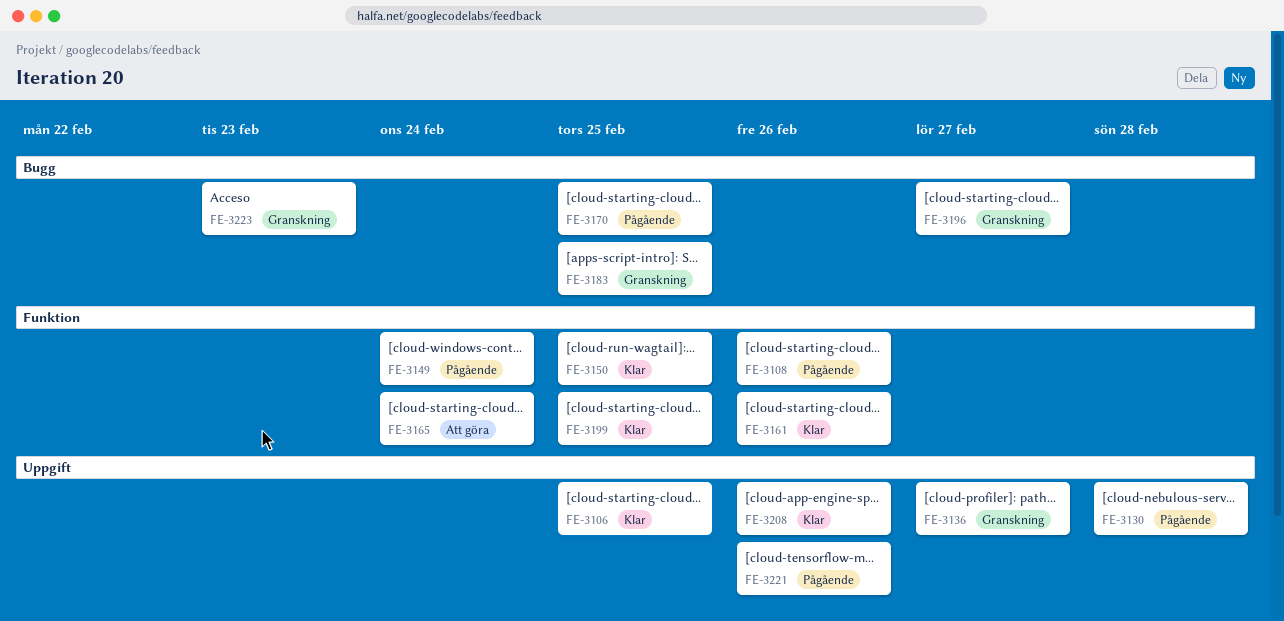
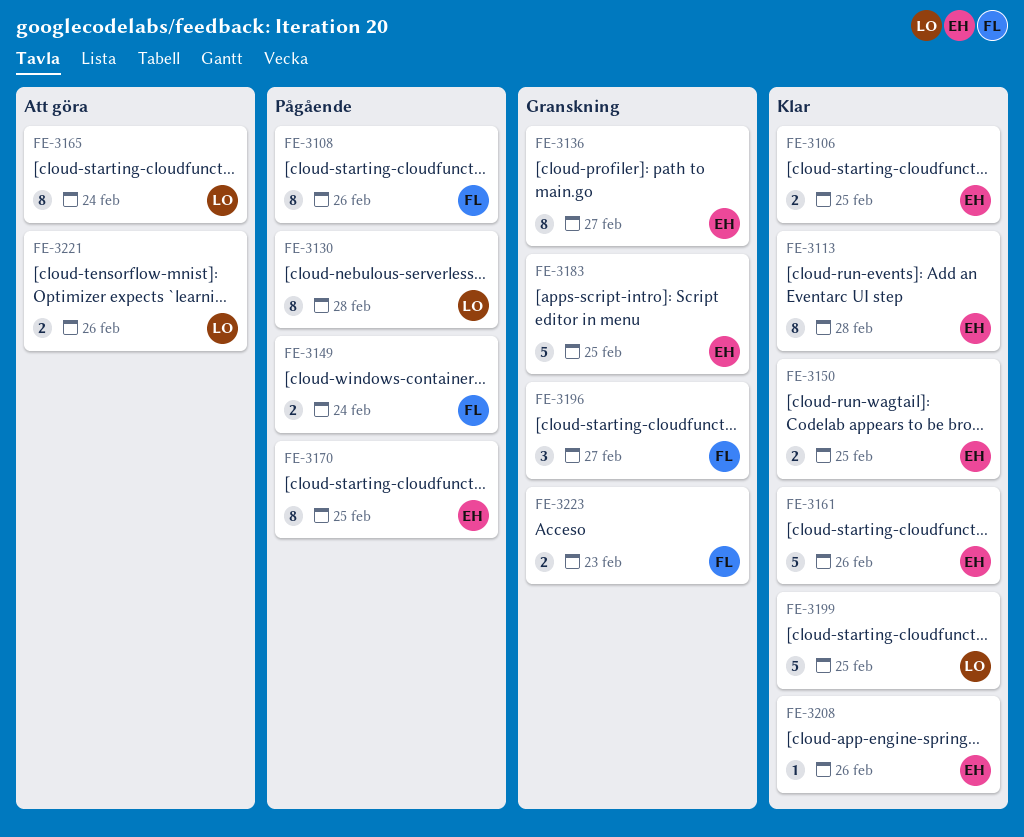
FE-3113: none -> present
FE-3221, status: Pågående -> Att göra

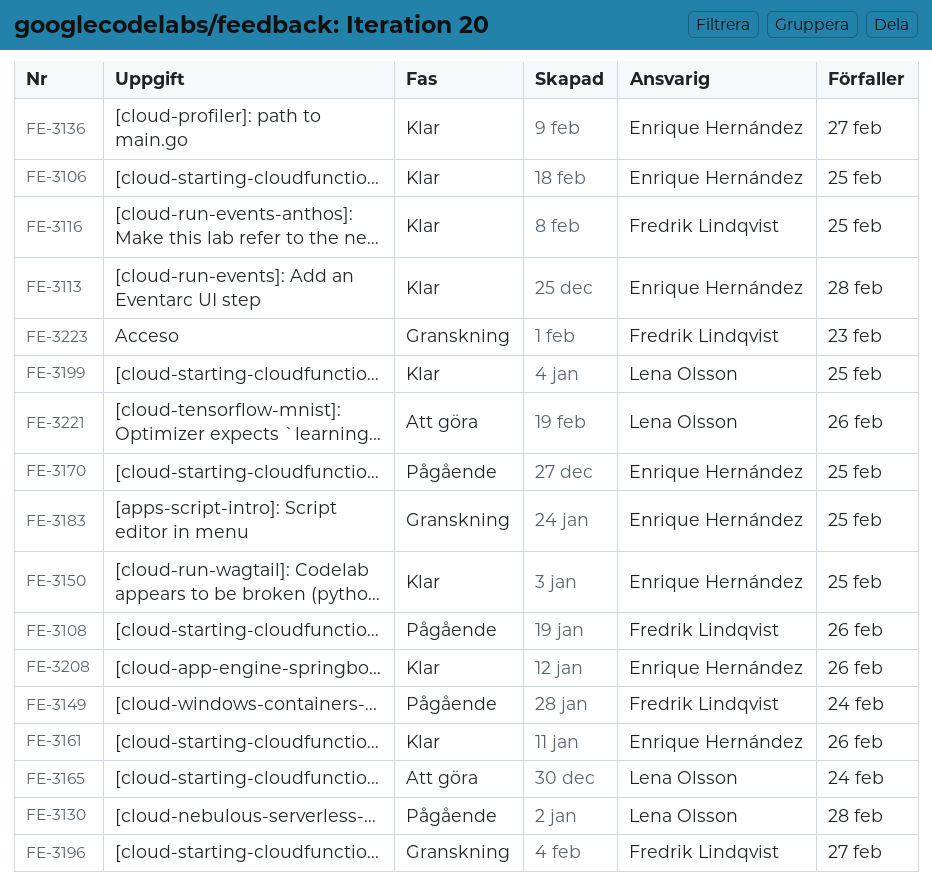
FE-3116: none -> present
FE-3136, status: Granskning -> Klar

